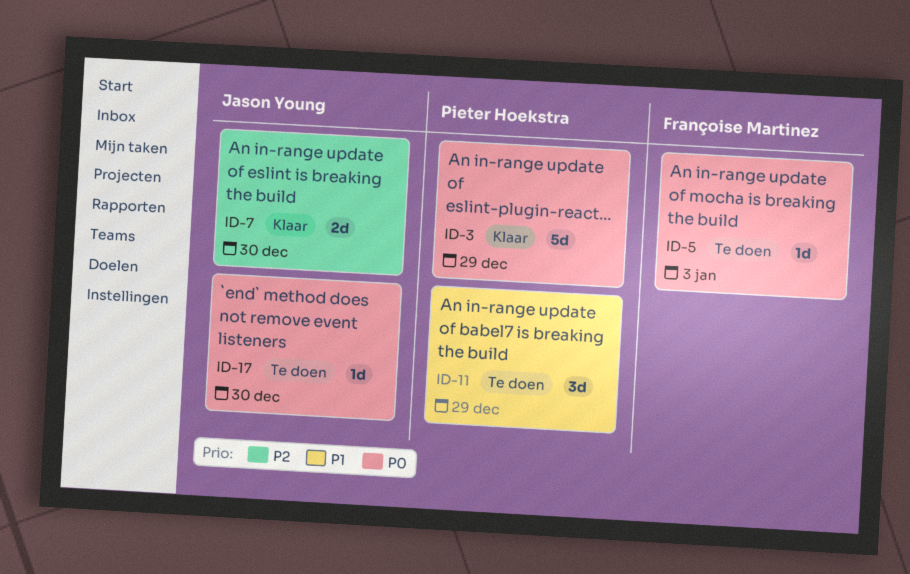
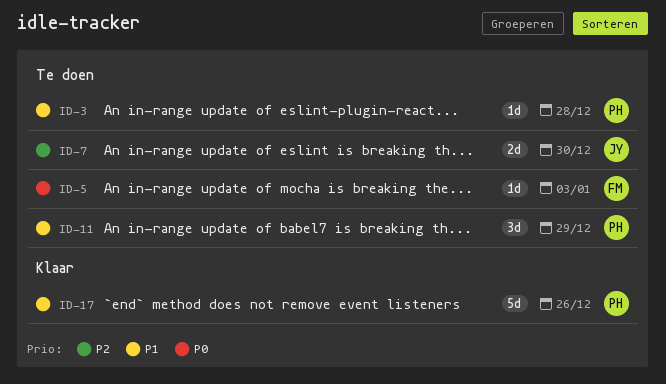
ID-3, status: Klaar -> Te doen
ID-3, priority: P0 -> P1
ID-3, estimate: 5d -> 1d
ID-3, due: Dec 29 -> Dec 28
ID-7, status: Klaar -> Te doen
ID-17, status: Te doen -> Klaar
ID-17, owner: Jason Young -> Pieter Hoekstra
ID-17, priority: P0 -> P1
ID-17, estimate: 1d -> 5d
ID-17, due: Dec 30 -> Dec 26

